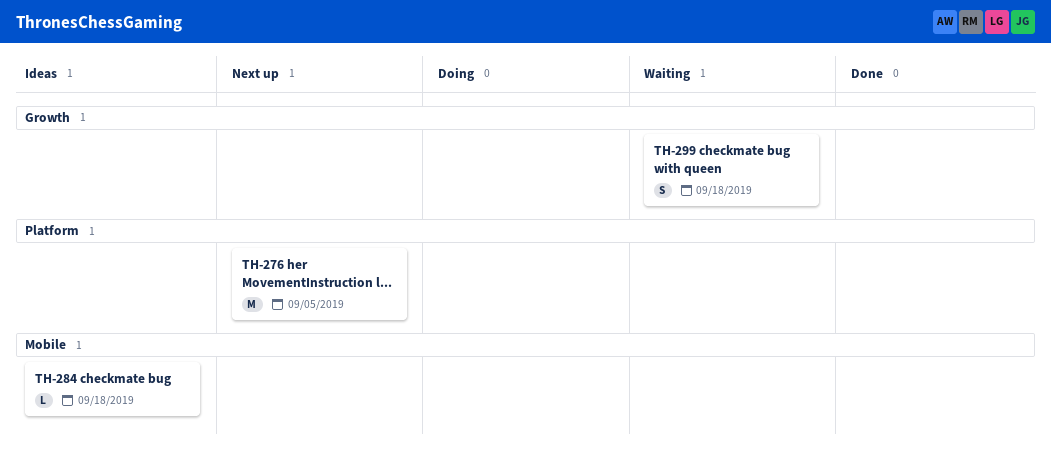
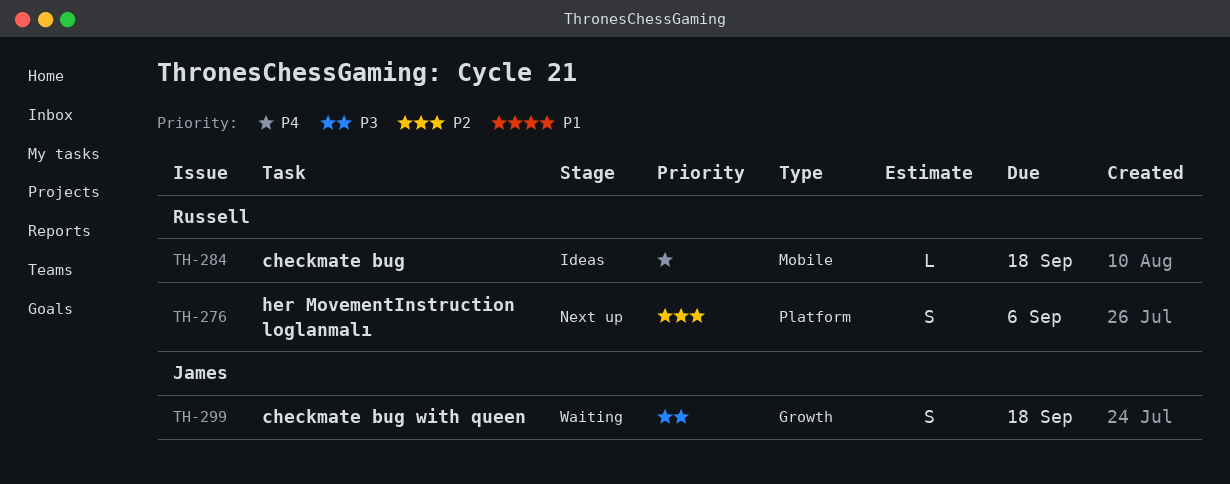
TH-276, estimate: M -> S
TH-276, due: Sep 5 -> Sep 6

